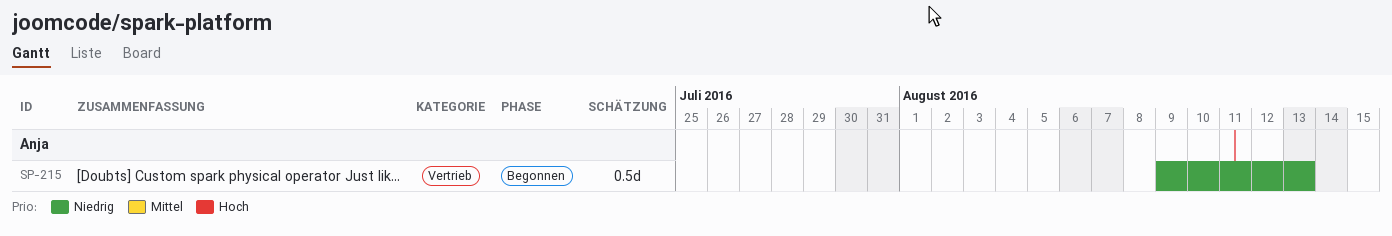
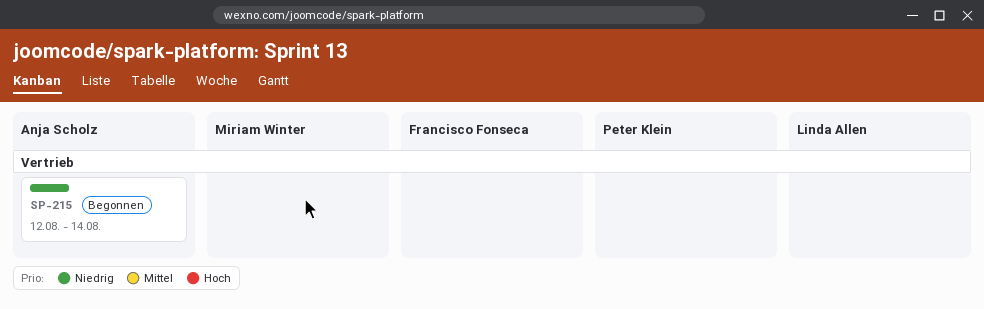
SP-215, start: Aug 9 -> Aug 12
SP-215, due: Aug 13 -> Aug 14

